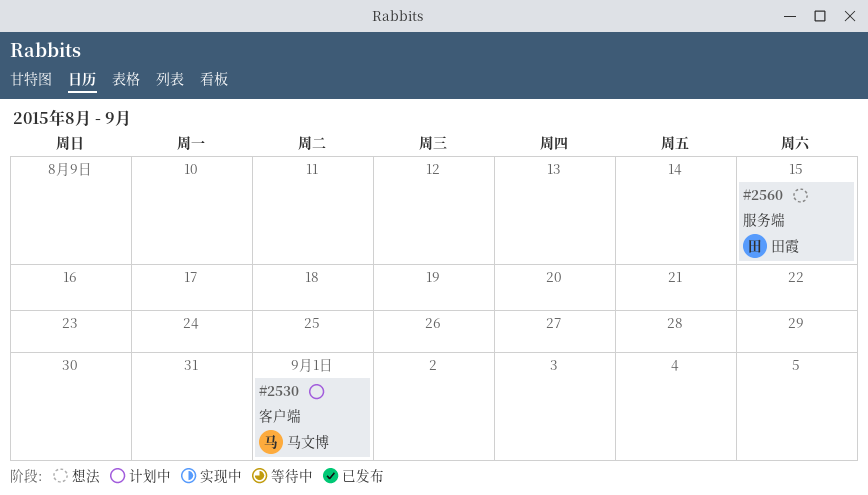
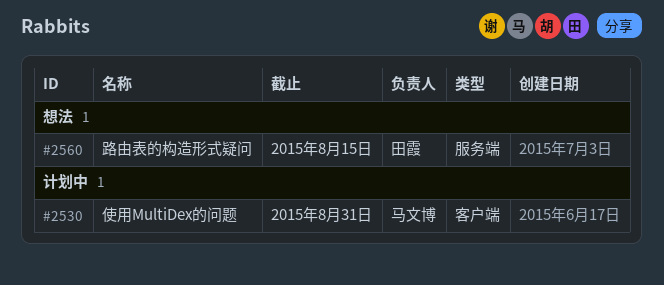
#2530, due: Sep 1 -> Aug 31

